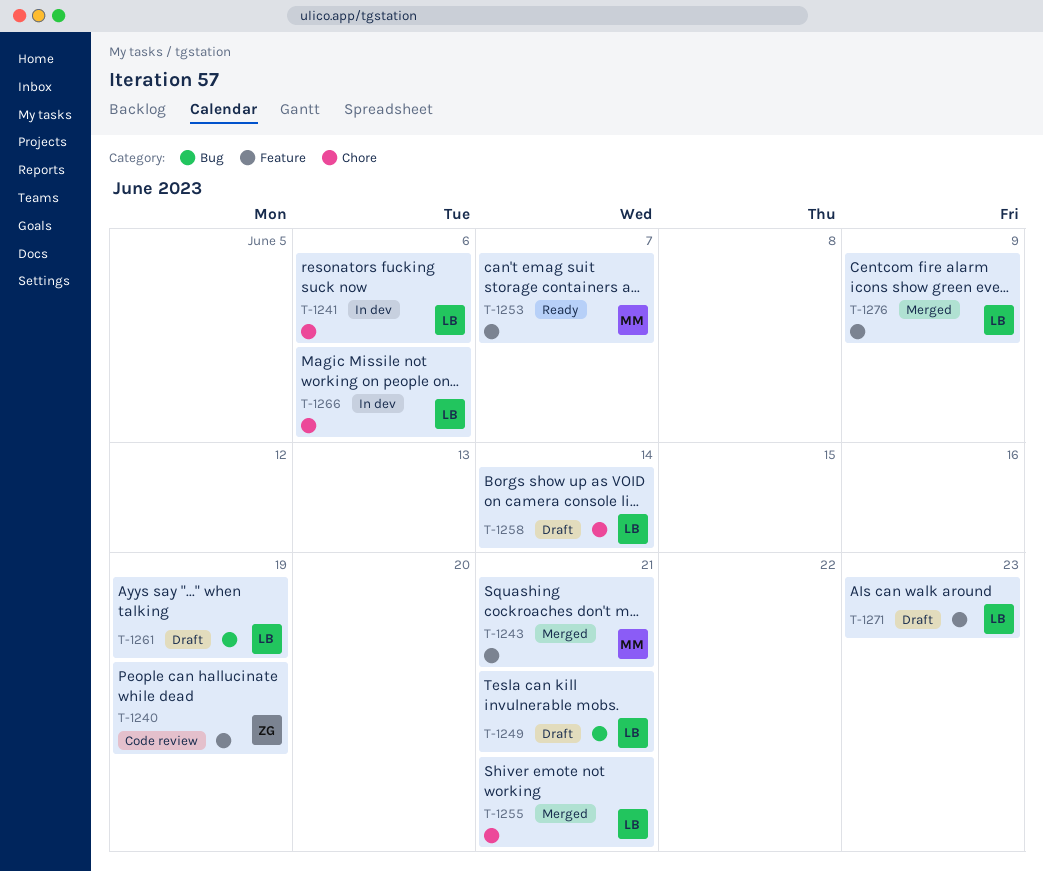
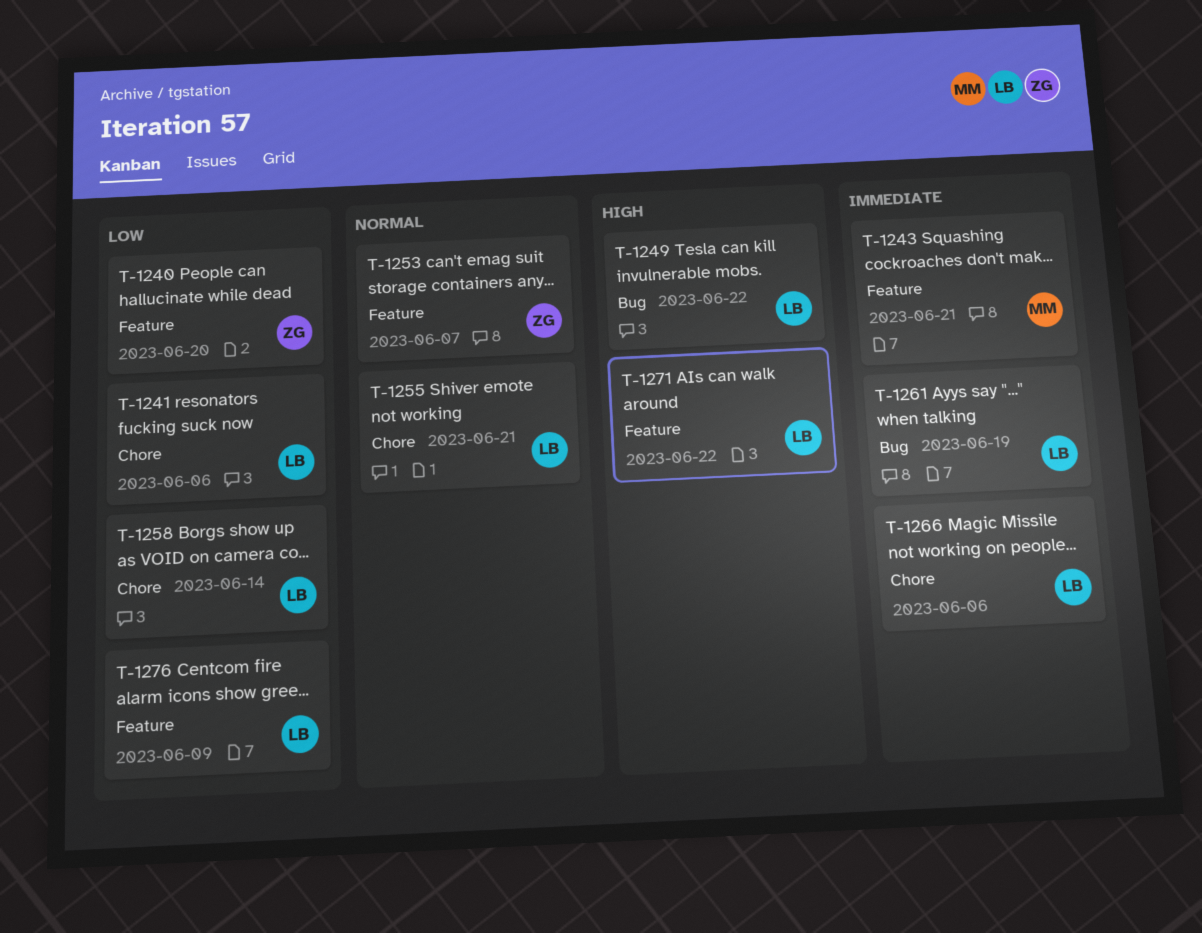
T-1240, due: Jun 19 -> Jun 20
T-1249, due: Jun 21 -> Jun 22
T-1253, owner: MM -> ZG
T-1271, due: Jun 23 -> Jun 22

